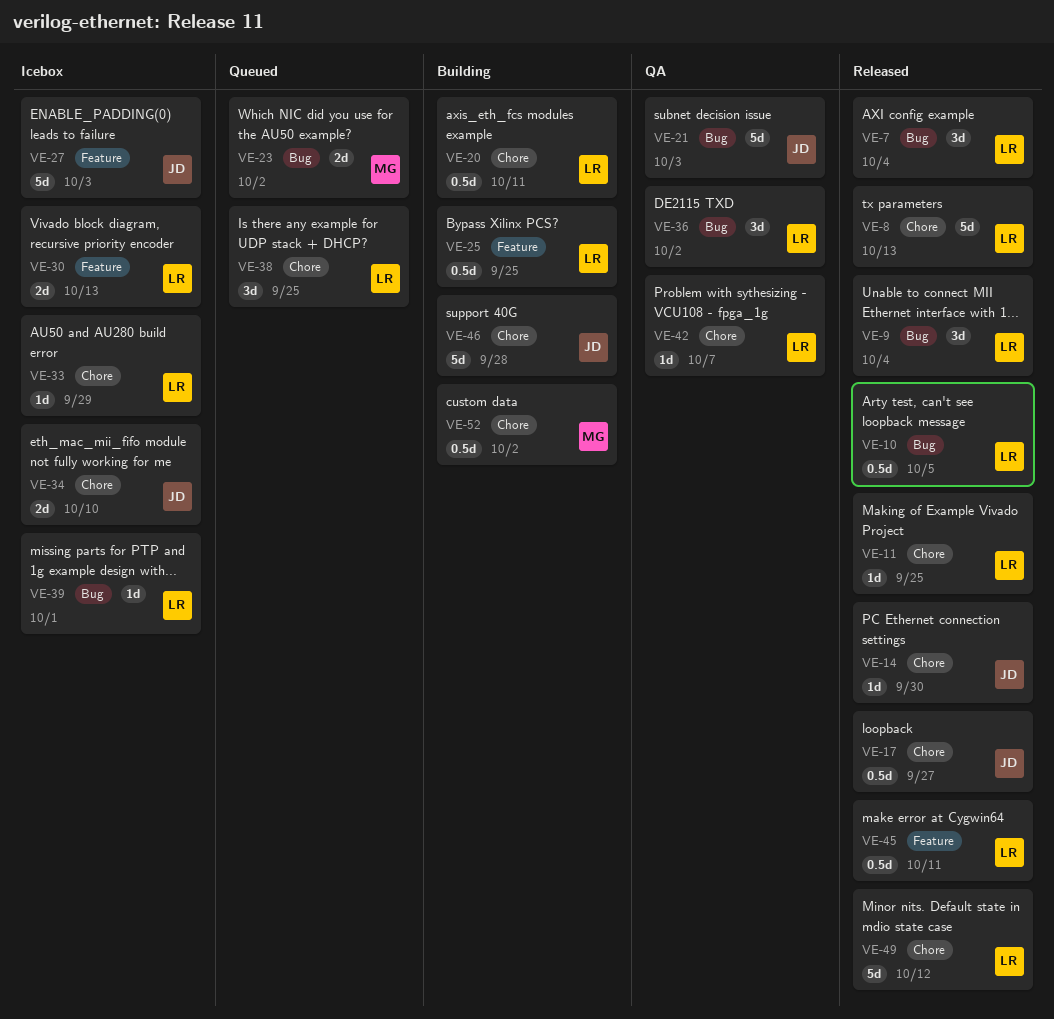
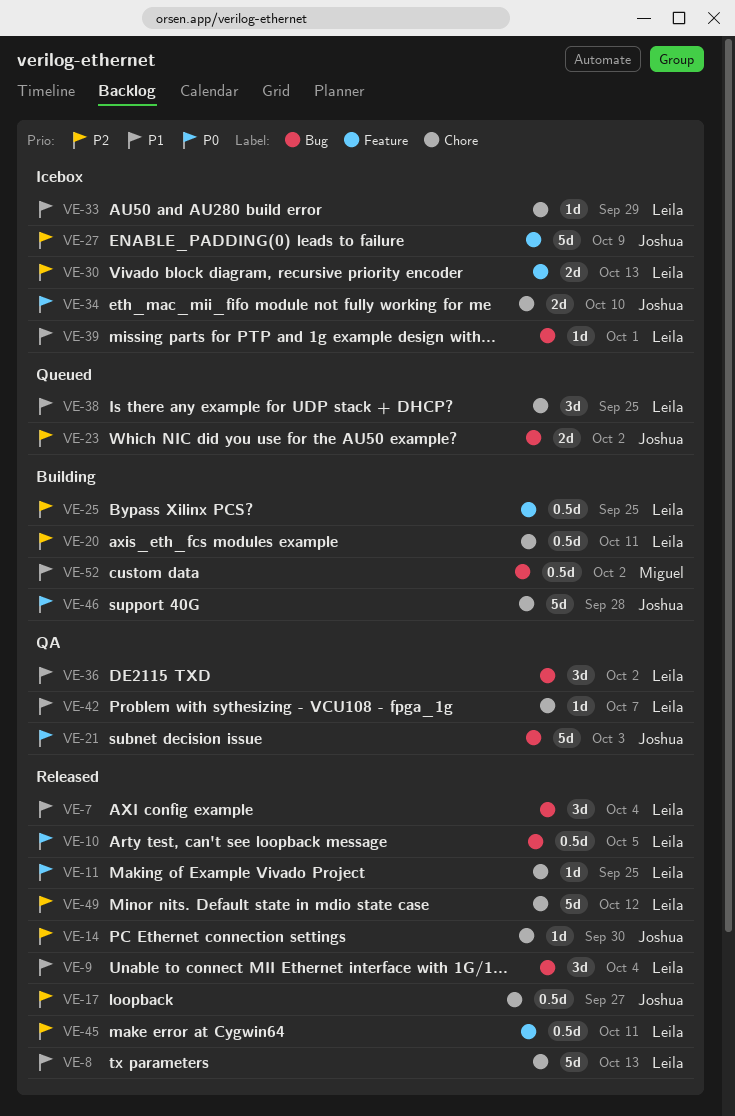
VE-23, owner: Miguel -> Joshua
VE-27, due: Oct 3 -> Oct 9
VE-52, label: Chore -> Bug

